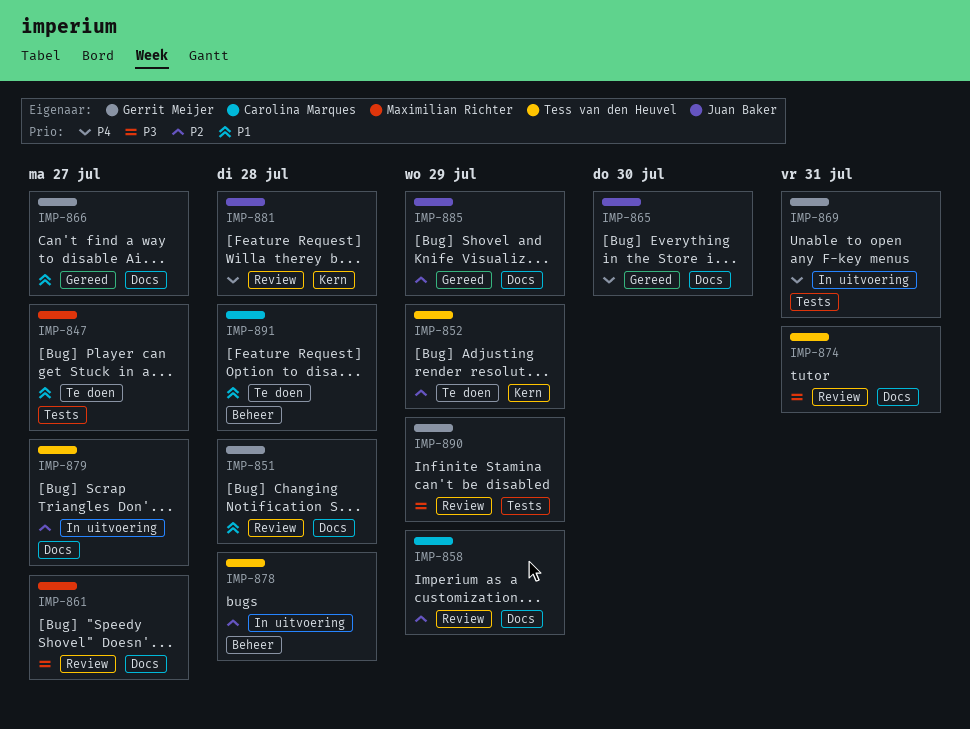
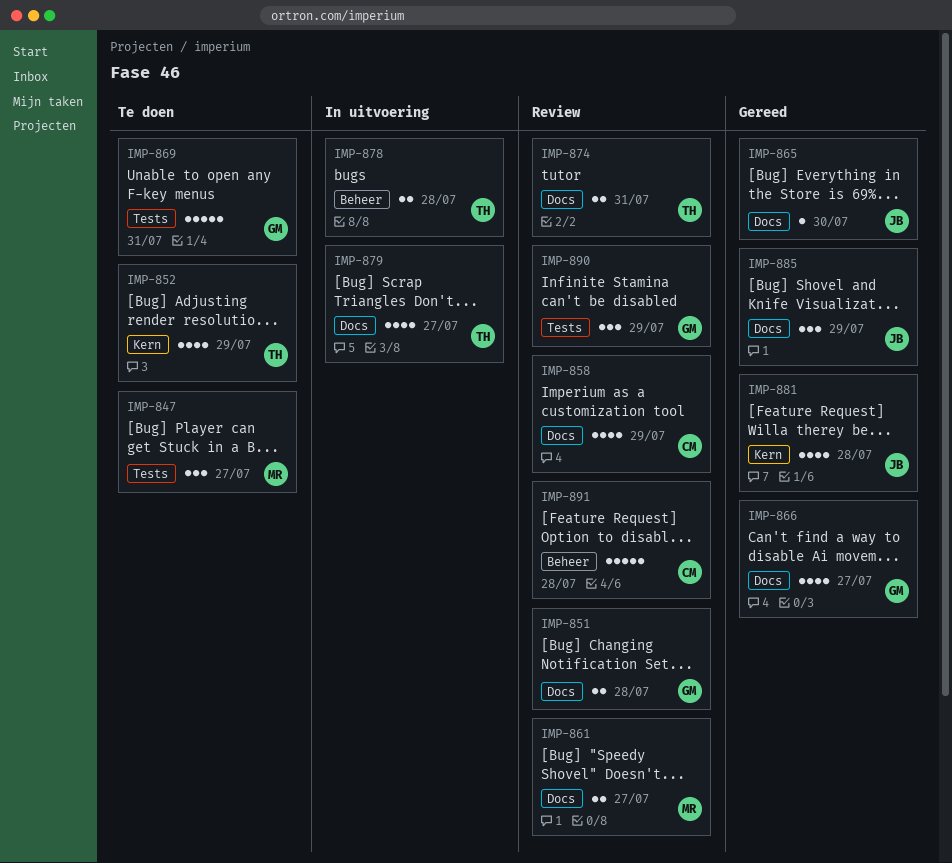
IMP-869, status: In uitvoering -> Te doen
IMP-881, status: Review -> Gereed
IMP-891, status: Te doen -> Review

